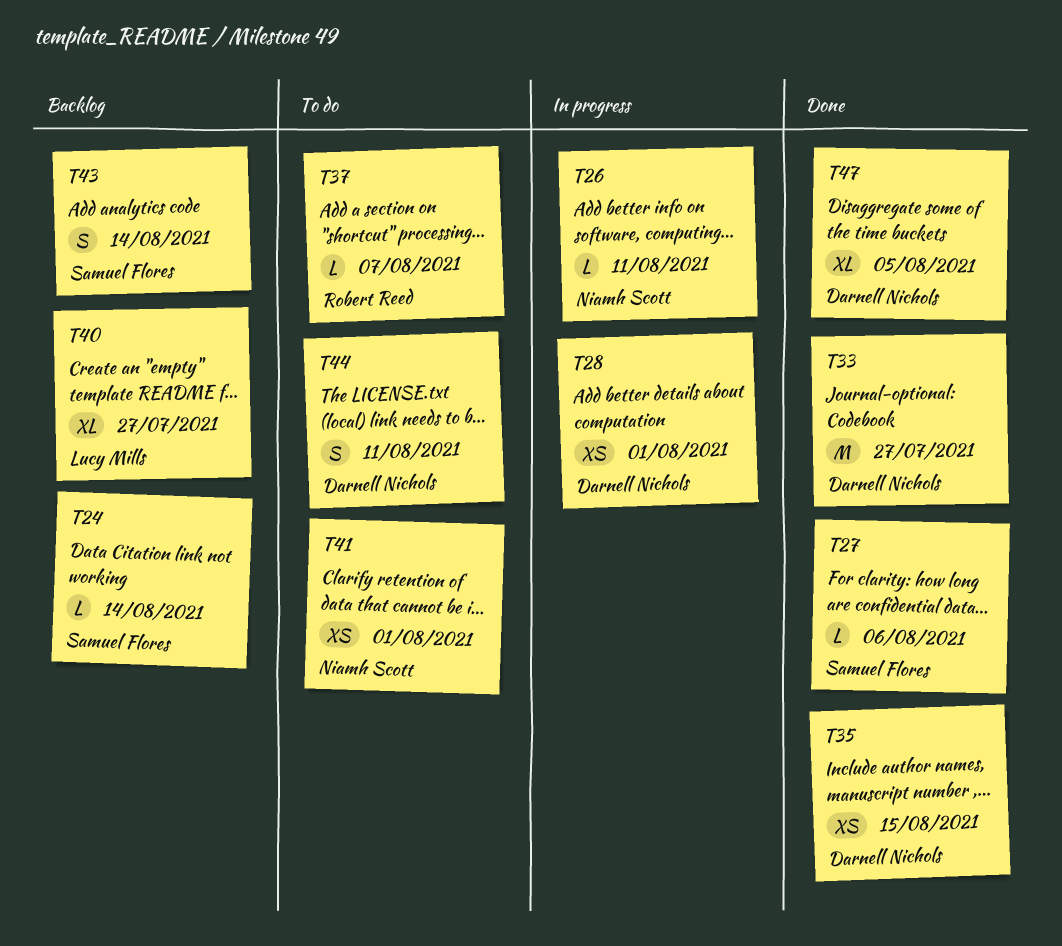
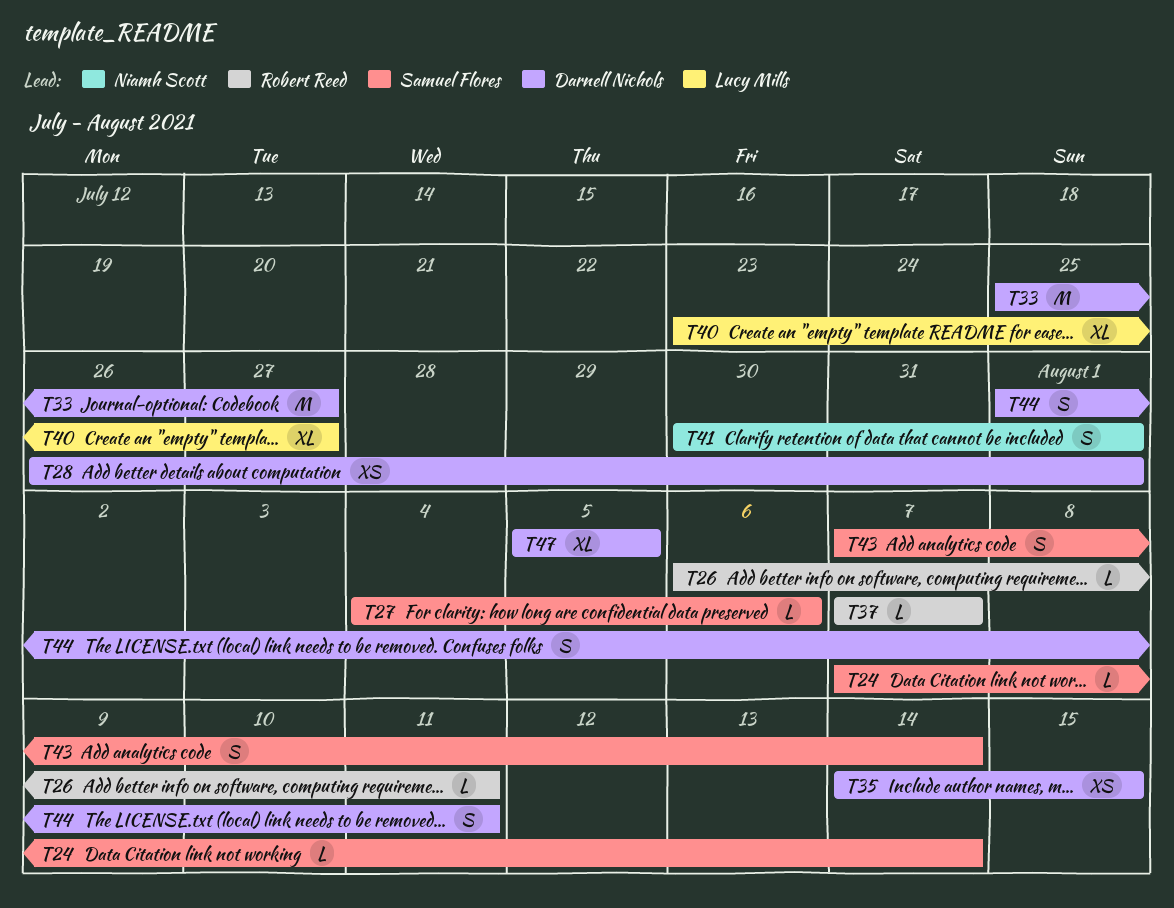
T26, owner: Niamh Scott -> Robert Reed
T41, estimate: XS -> S

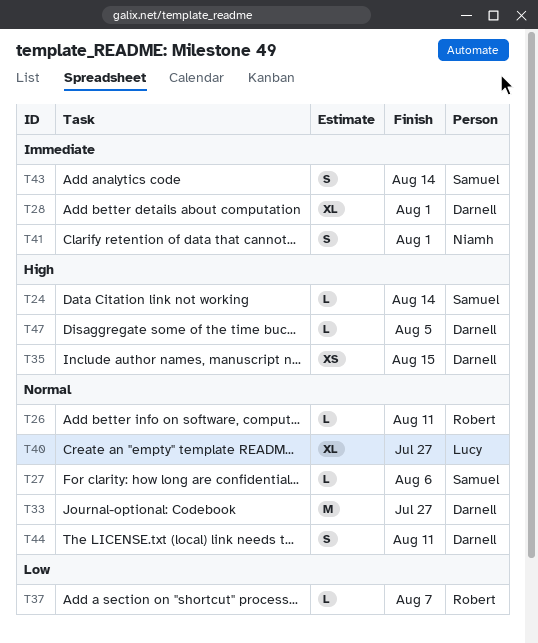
T28, estimate: XS -> XL
T47, estimate: XL -> L

